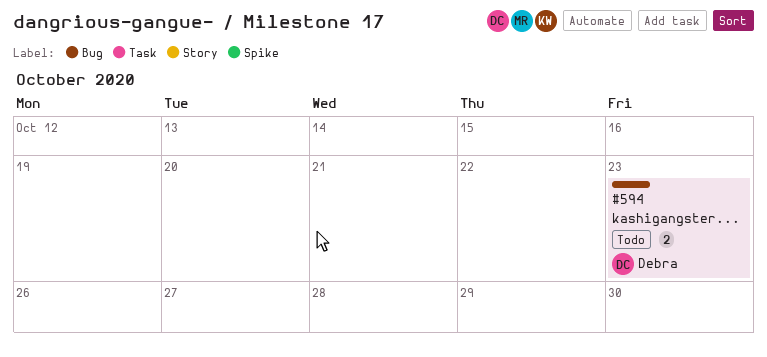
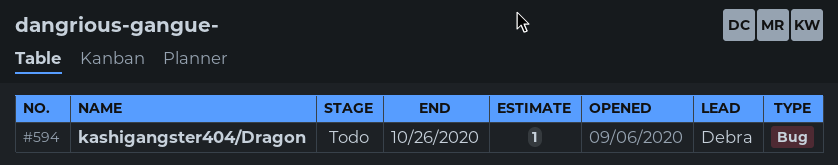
#594, estimate: 2 -> 1
#594, due: Oct 23 -> Oct 26

